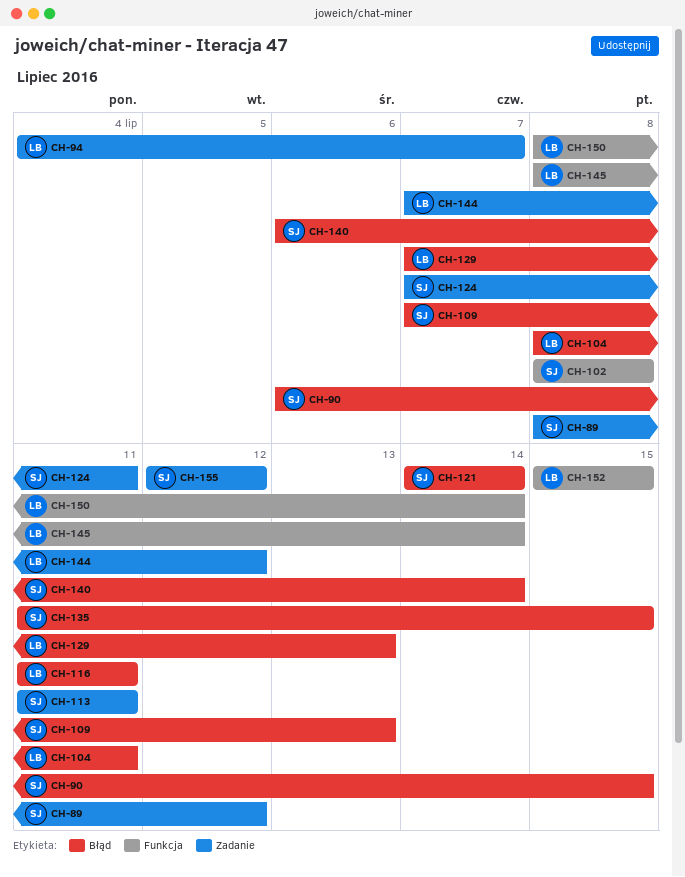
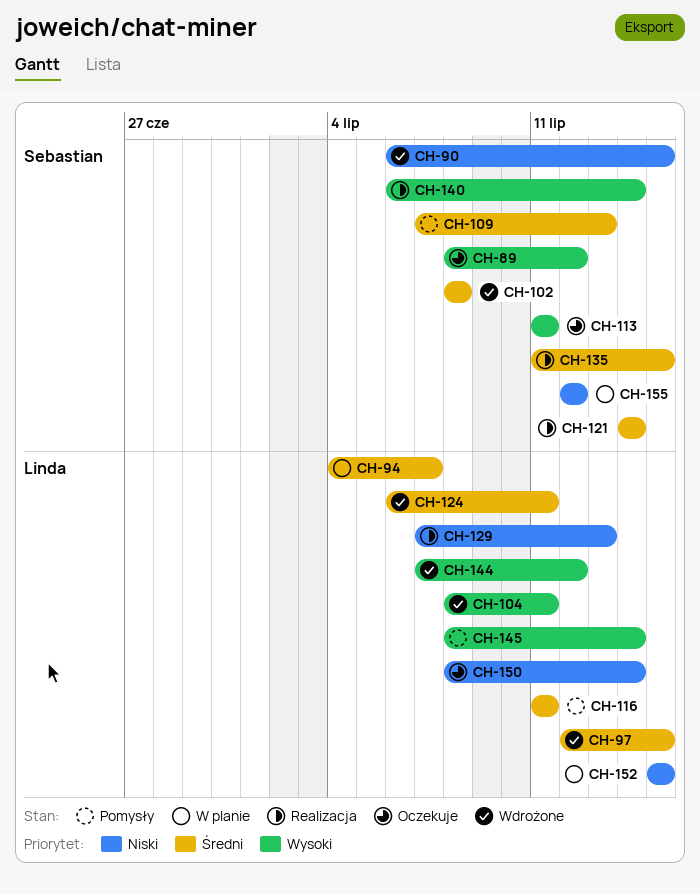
CH-97: none -> present
CH-124, owner: Sebastian -> Linda
CH-124, start: Jul 7 -> Jul 6

